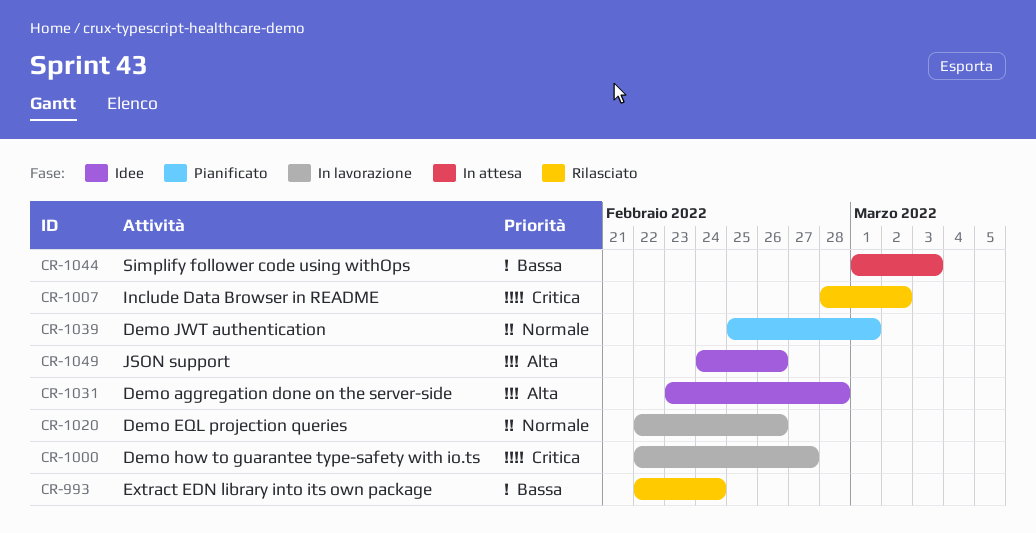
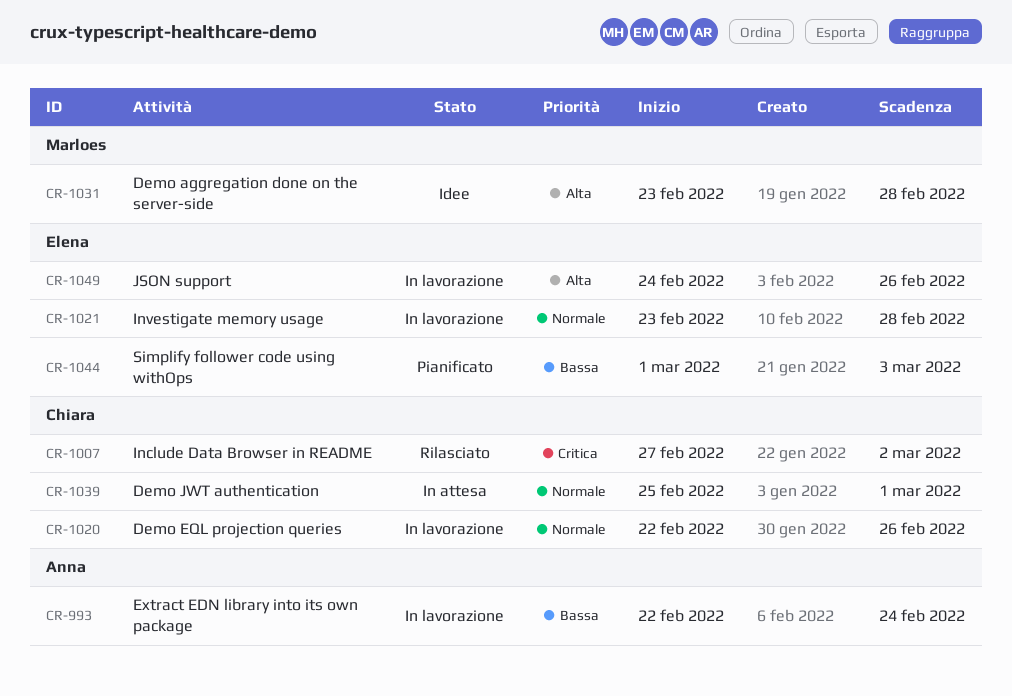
CR-993, status: Rilasciato -> In lavorazione
CR-1000: present -> none
CR-1007, start: Feb 28 -> Feb 27
CR-1021: none -> present
CR-1039, status: Pianificato -> In attesa
CR-1044, status: In attesa -> Pianificato
CR-1049, status: Idee -> In lavorazione

